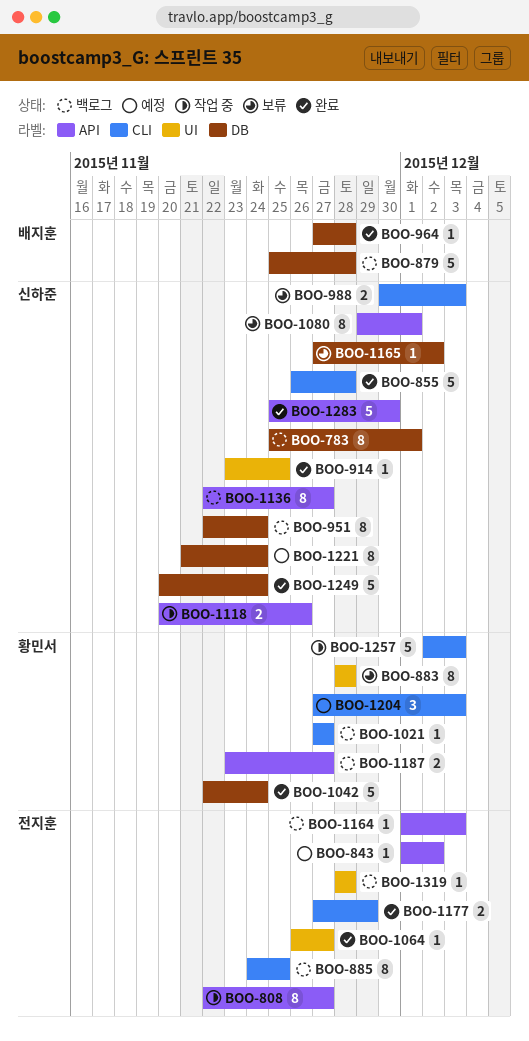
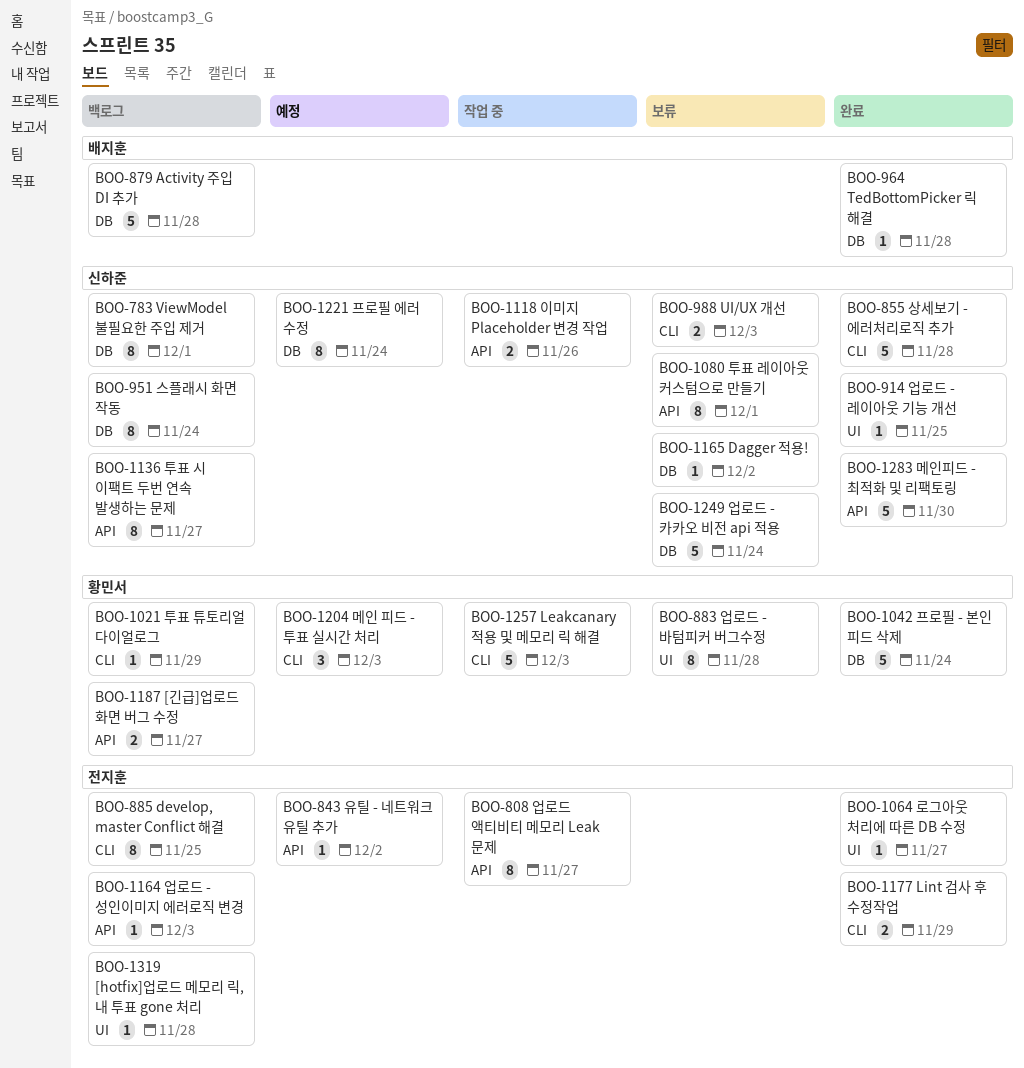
BOO-1021, due: Nov 27 -> Nov 29
BOO-1249, status: 완료 -> 보류

